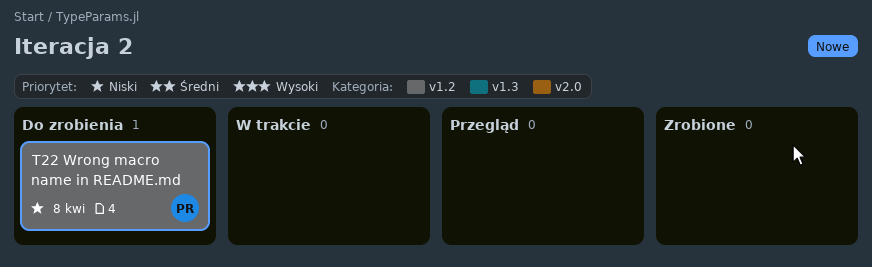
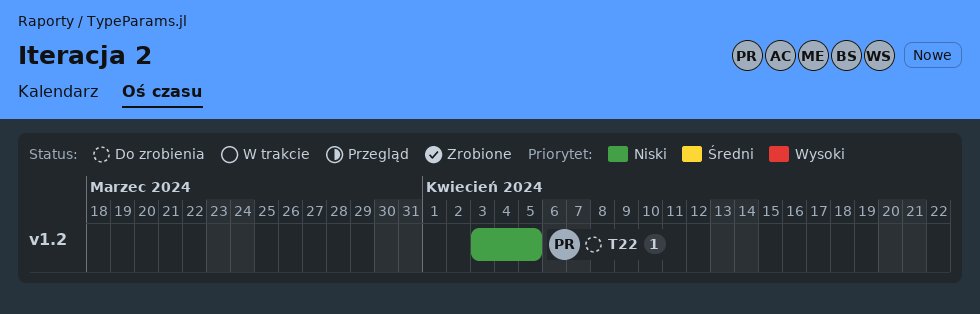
T22, due: Apr 8 -> Apr 5

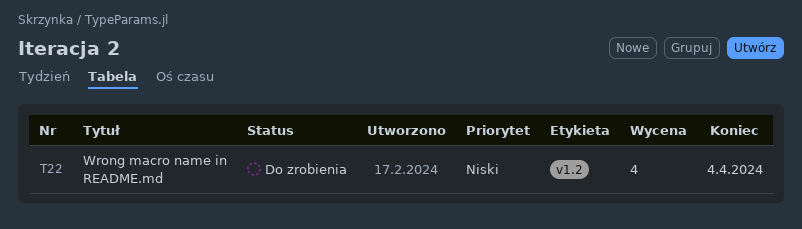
T22, estimate: 1 -> 4
T22, due: Apr 5 -> Apr 4

